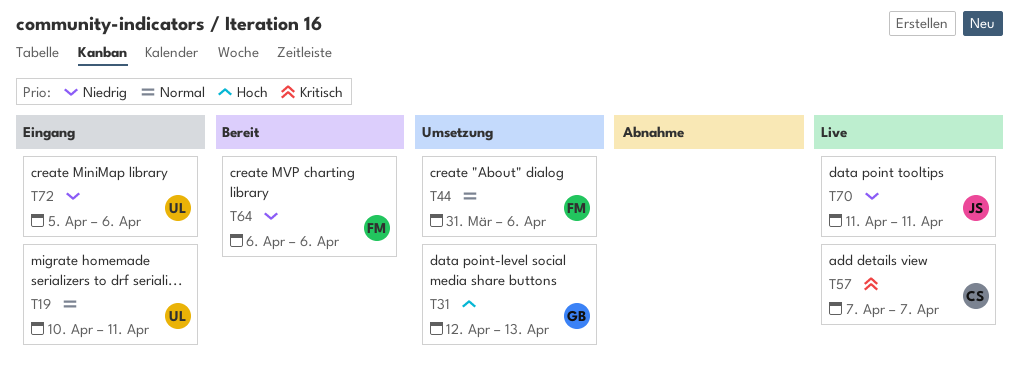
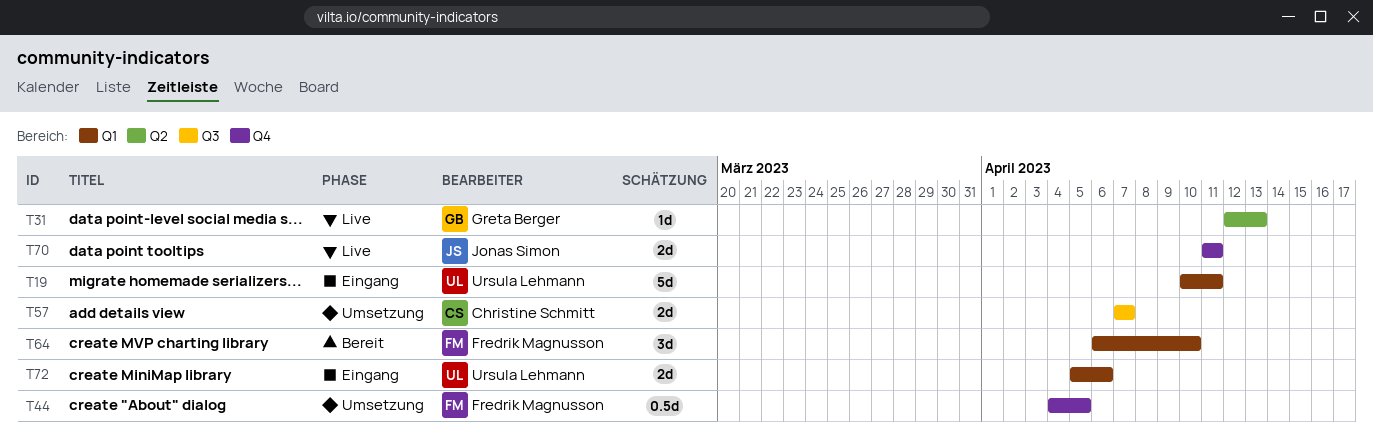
T31, status: Umsetzung -> Live
T44, start: Mar 31 -> Apr 4
T44, due: Apr 6 -> Apr 5
T57, status: Live -> Umsetzung
T64, due: Apr 6 -> Apr 10

